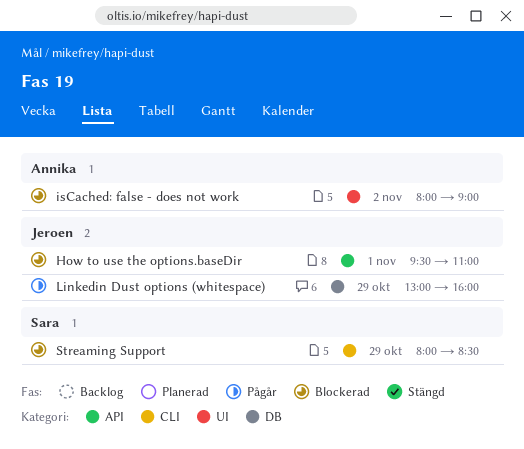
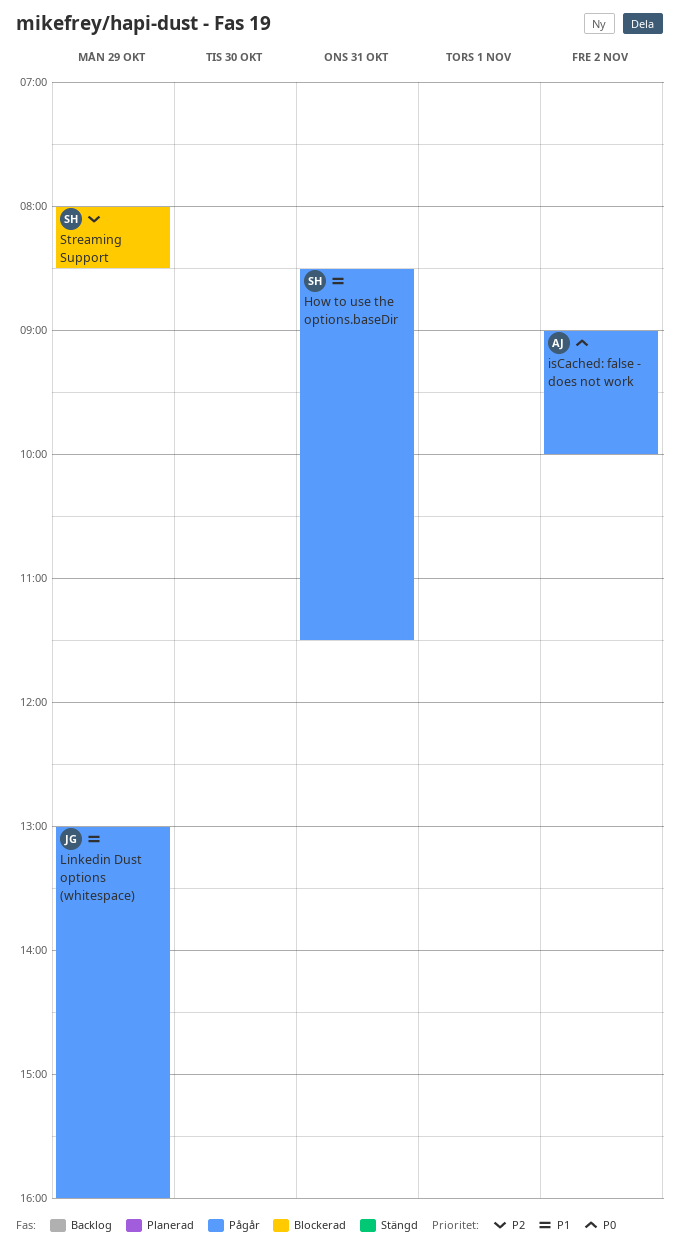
How to use the options.baseDir, status: Blockerad -> Pågår
How to use the options.baseDir, owner: Jeroen -> Sara
How to use the options.baseDir, day: Nov 1 -> Oct 31
How to use the options.baseDir, begins: 09:30 -> 08:30
How to use the options.baseDir, ends: 11:00 -> 11:30
isCached: false - does not work, status: Blockerad -> Pågår
isCached: false - does not work, begins: 08:00 -> 09:00
isCached: false - does not work, ends: 09:00 -> 10:00

